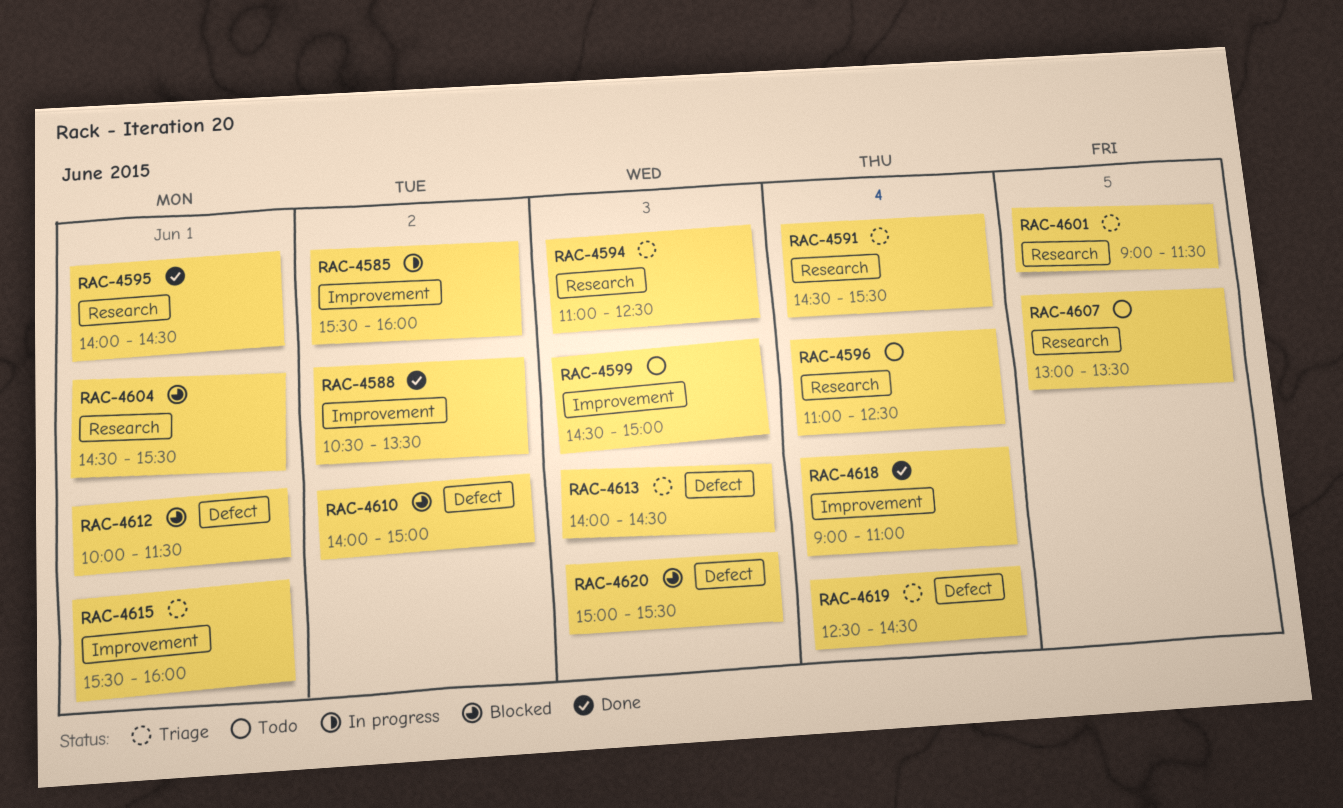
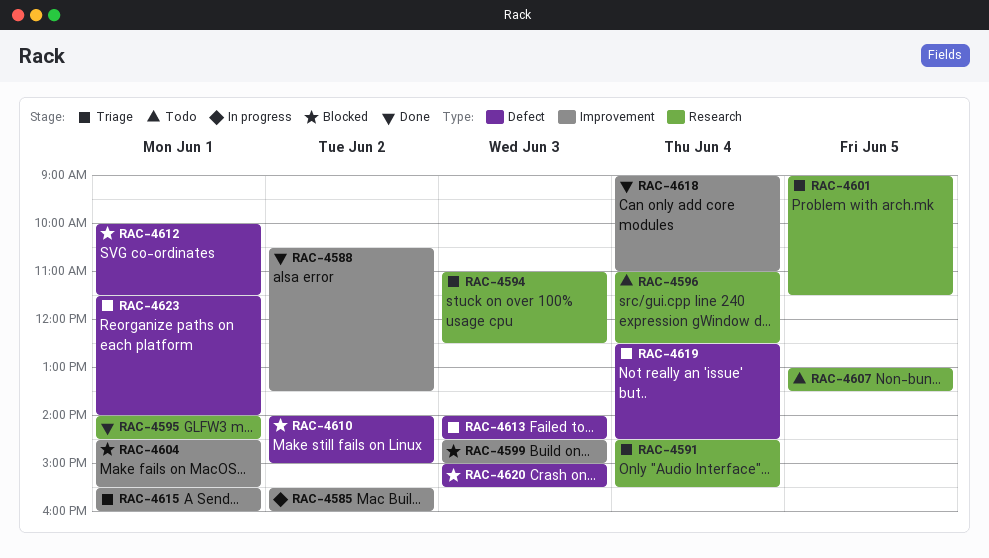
RAC-4599, status: Todo -> Blocked
RAC-4604, label: Research -> Improvement
RAC-4623: none -> present

